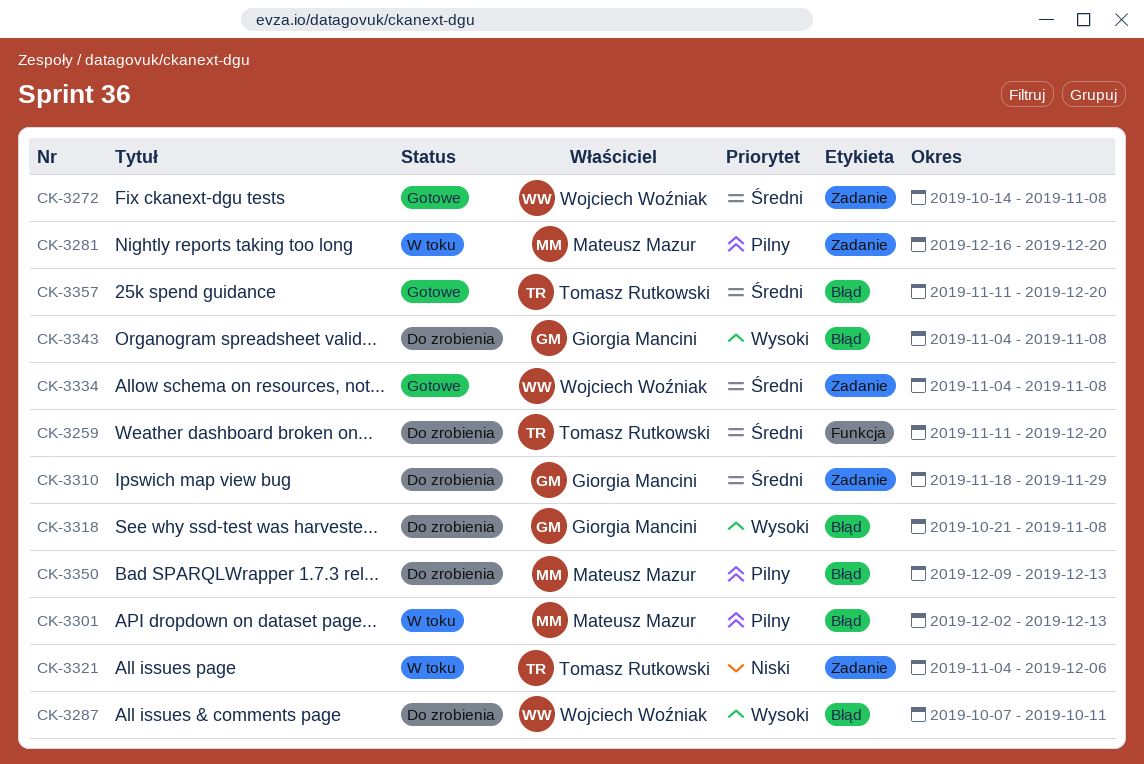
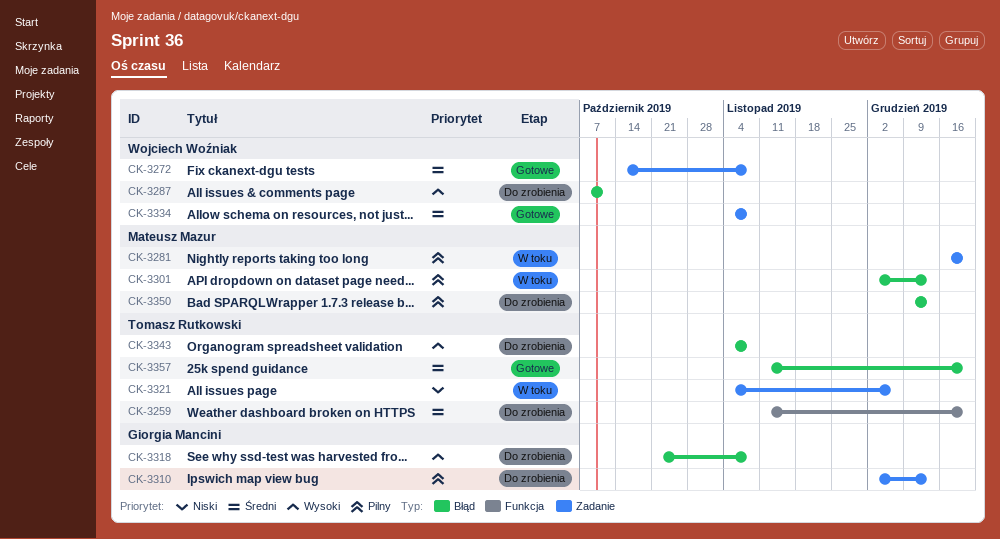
CK-3310, priority: Średni -> Pilny
CK-3310, start: Nov 18 -> Dec 2
CK-3310, due: Nov 29 -> Dec 13
CK-3343, owner: Giorgia Mancini -> Tomasz Rutkowski

